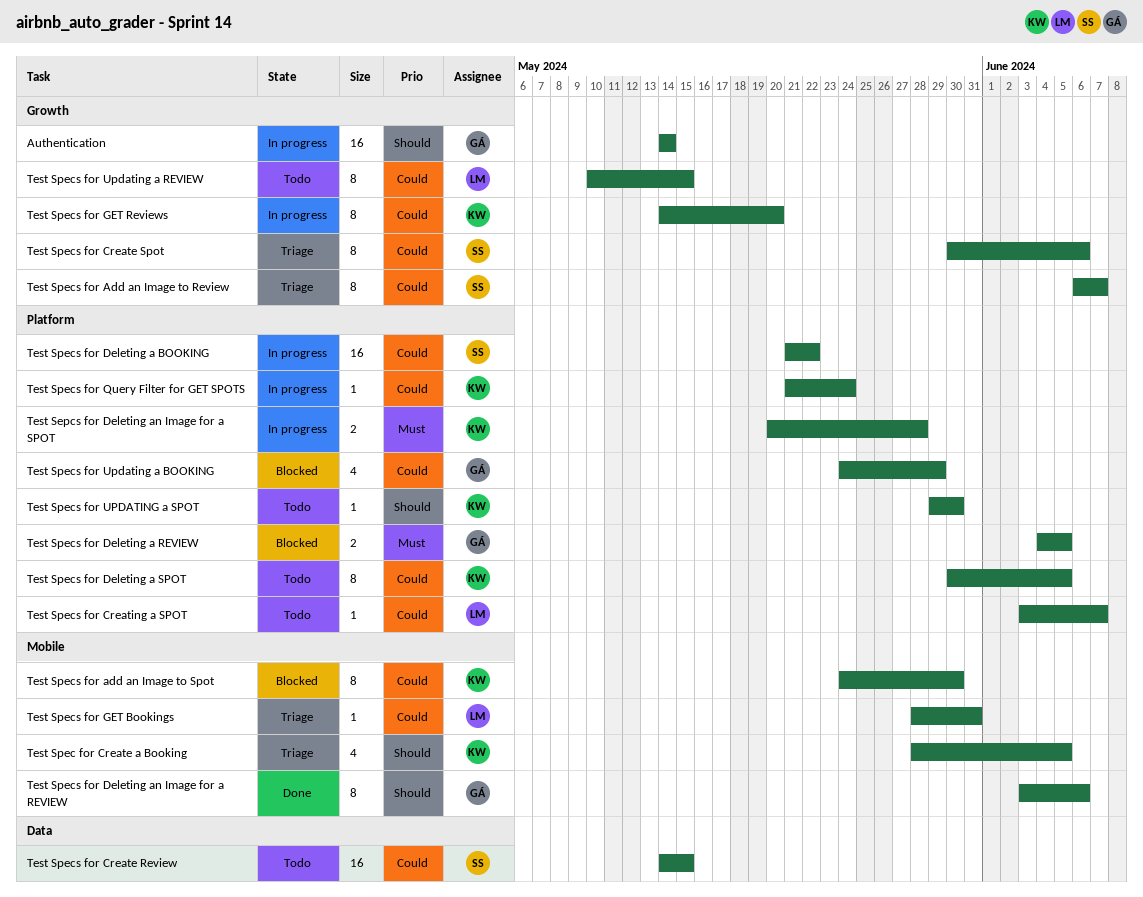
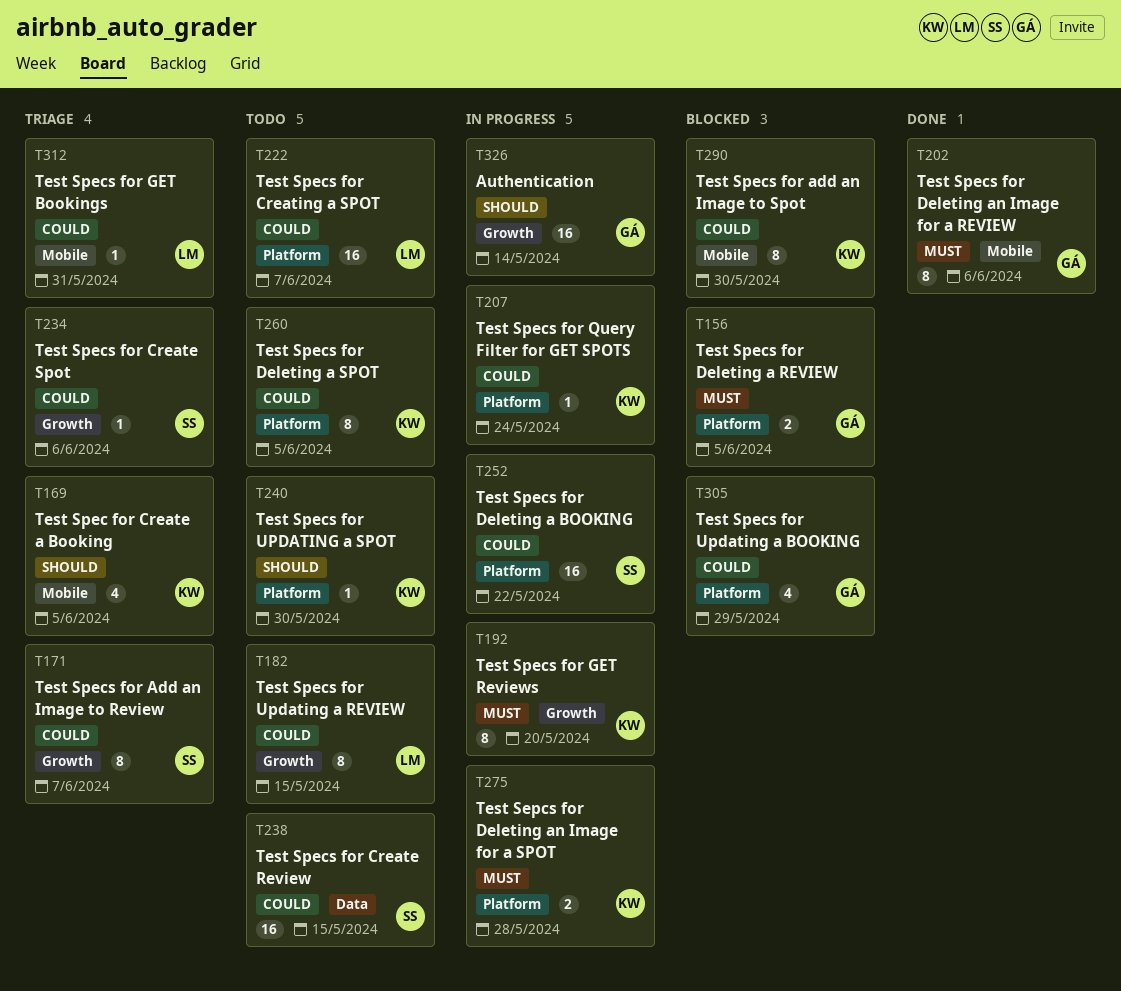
Test Specs for Create Spot, estimate: 8 -> 1
Test Specs for Creating a SPOT, estimate: 1 -> 16
Test Specs for Deleting an Image for a REVIEW, priority: Should -> Must
Test Specs for GET Reviews, priority: Could -> Must

